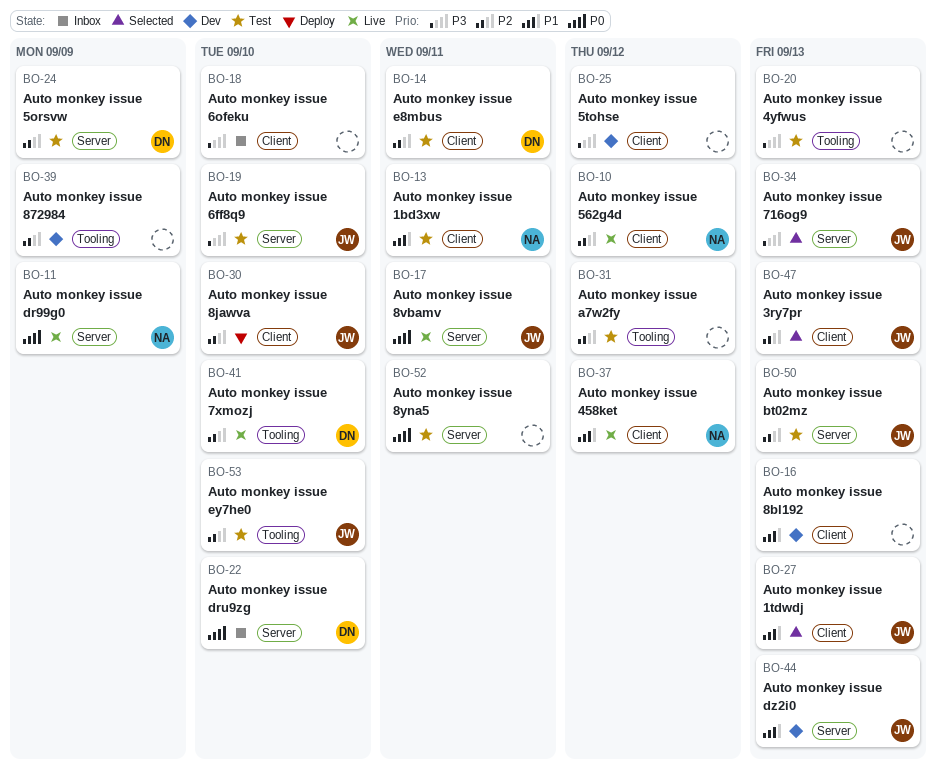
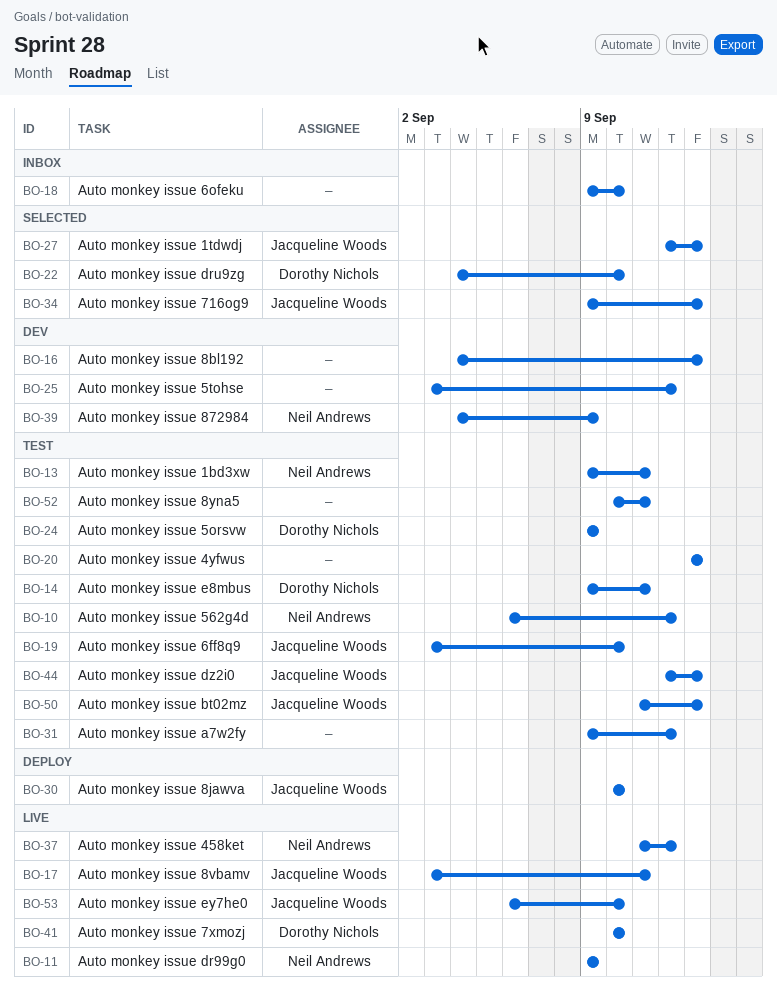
BO-10, status: Live -> Test
BO-22, status: Inbox -> Selected
BO-39, owner: none -> Neil Andrews
BO-44, status: Dev -> Test
BO-47: present -> none
BO-53, status: Test -> Live

